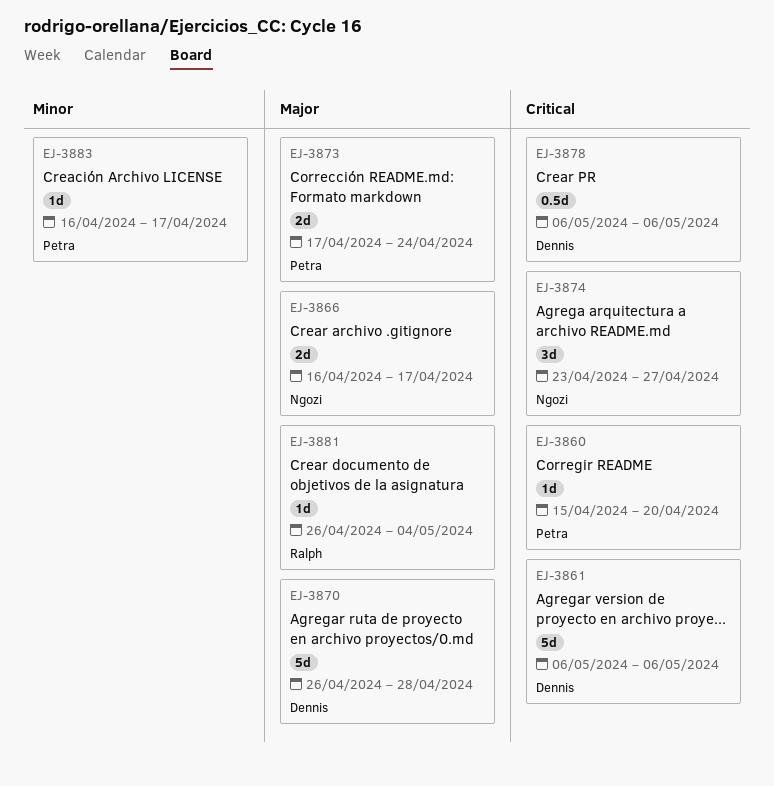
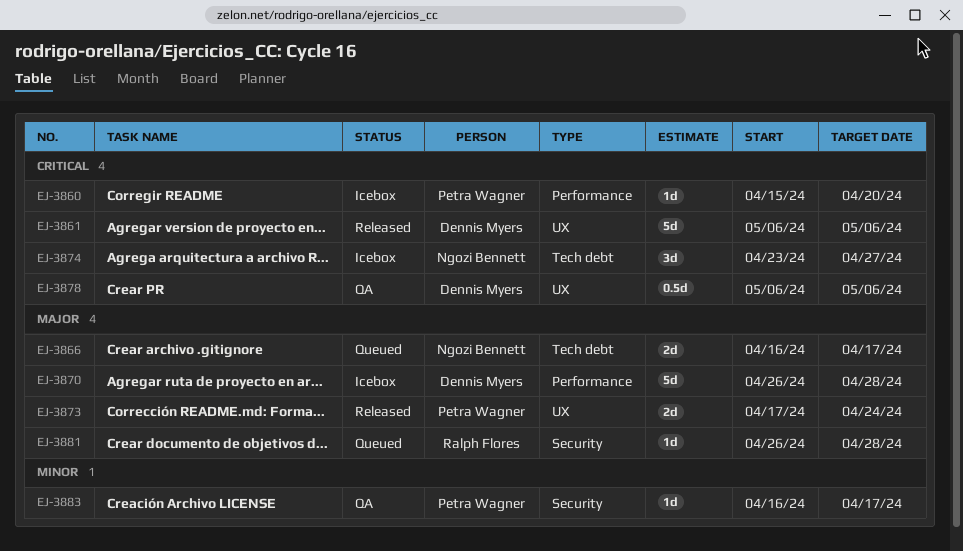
EJ-3881, due: May 4 -> Apr 28

